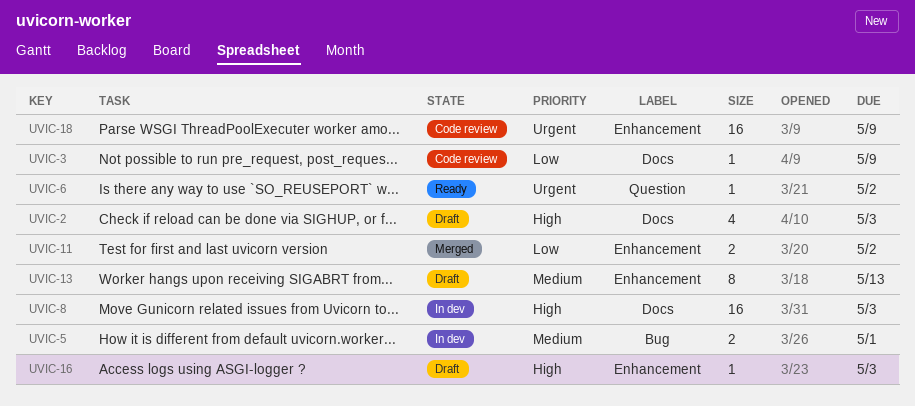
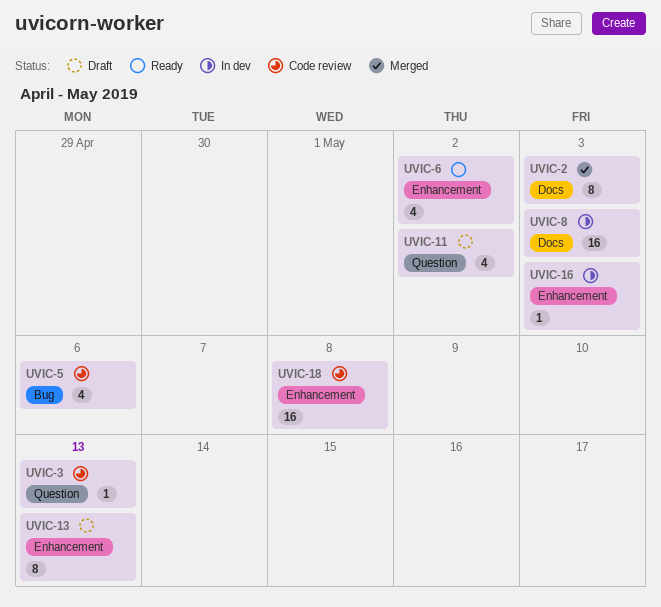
UVIC-2, status: Draft -> Merged
UVIC-2, estimate: 4 -> 8
UVIC-3, label: Docs -> Question
UVIC-3, due: May 9 -> May 13
UVIC-5, status: In dev -> Code review
UVIC-5, estimate: 2 -> 4
UVIC-5, due: May 1 -> May 6
UVIC-6, label: Question -> Enhancement
UVIC-6, estimate: 1 -> 4
UVIC-11, status: Merged -> Draft
UVIC-11, label: Enhancement -> Question
UVIC-11, estimate: 2 -> 4
UVIC-16, status: Draft -> In dev
UVIC-18, due: May 9 -> May 8

